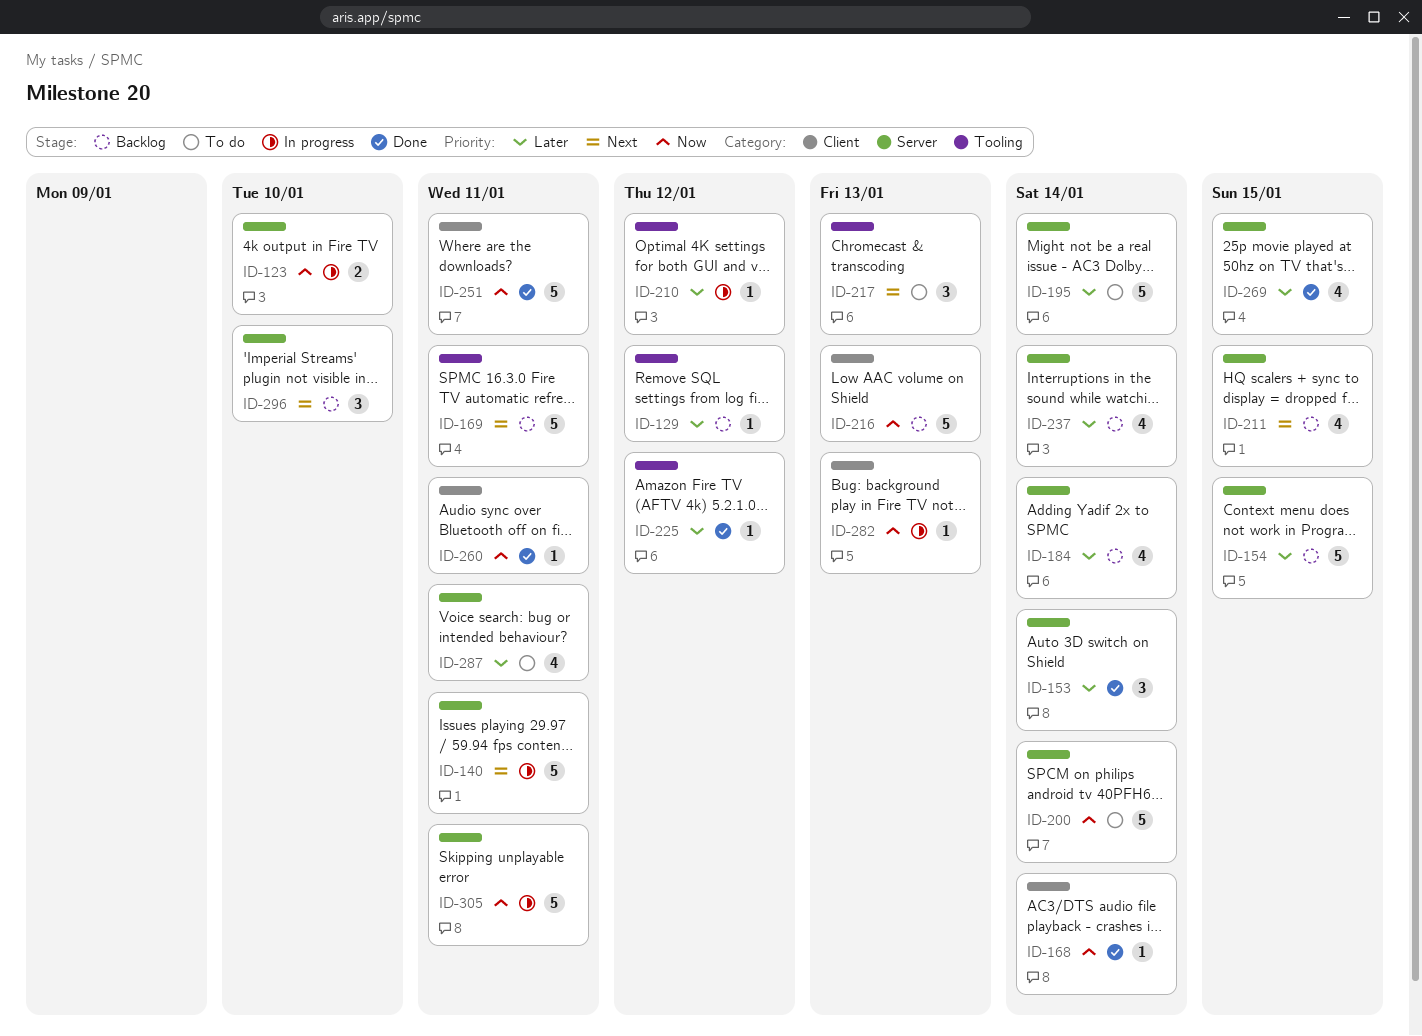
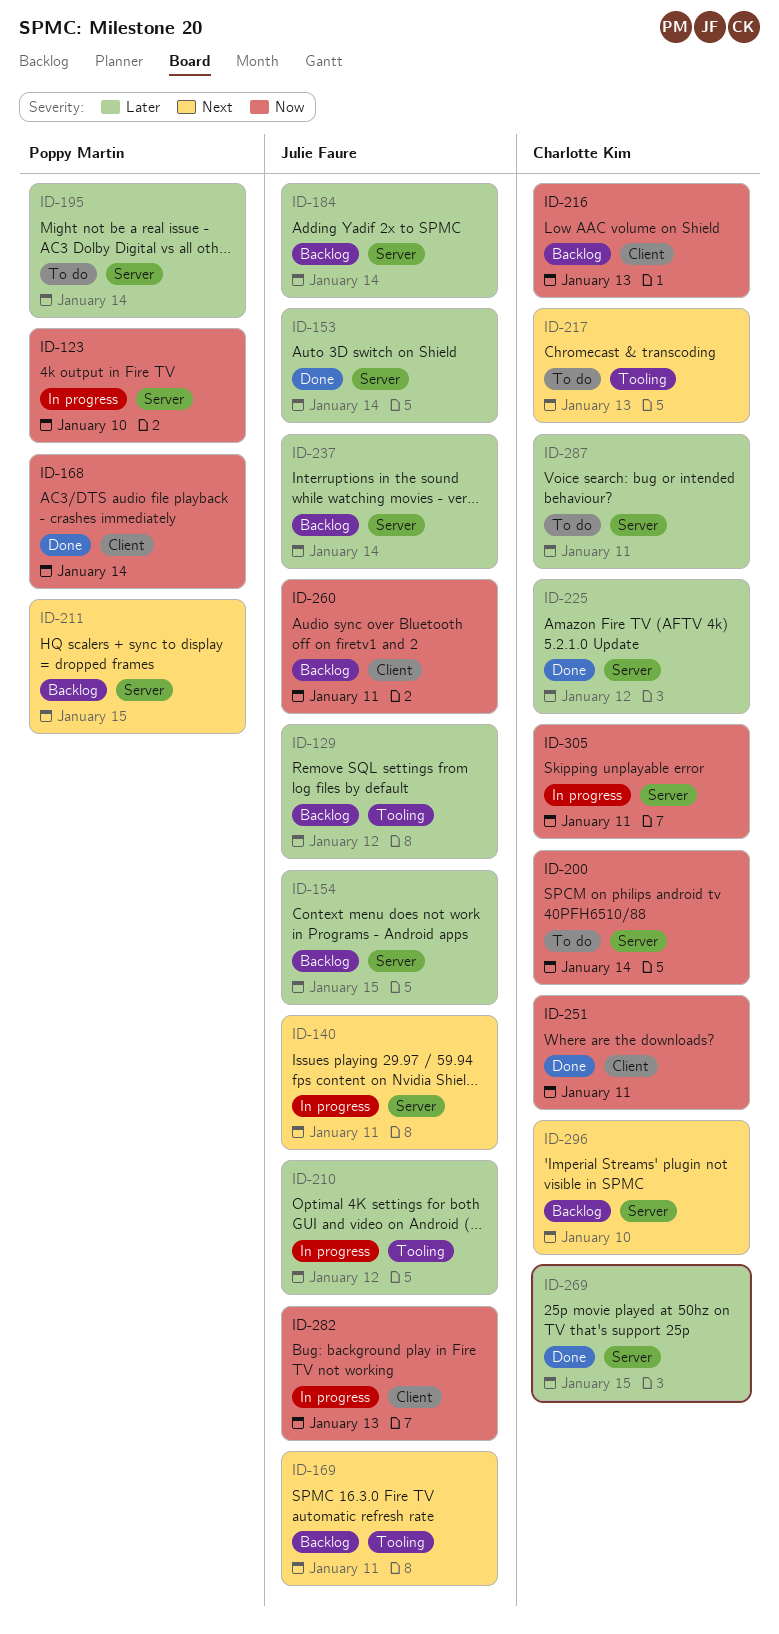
ID-225, label: Tooling -> Server
ID-260, status: Done -> Backlog

